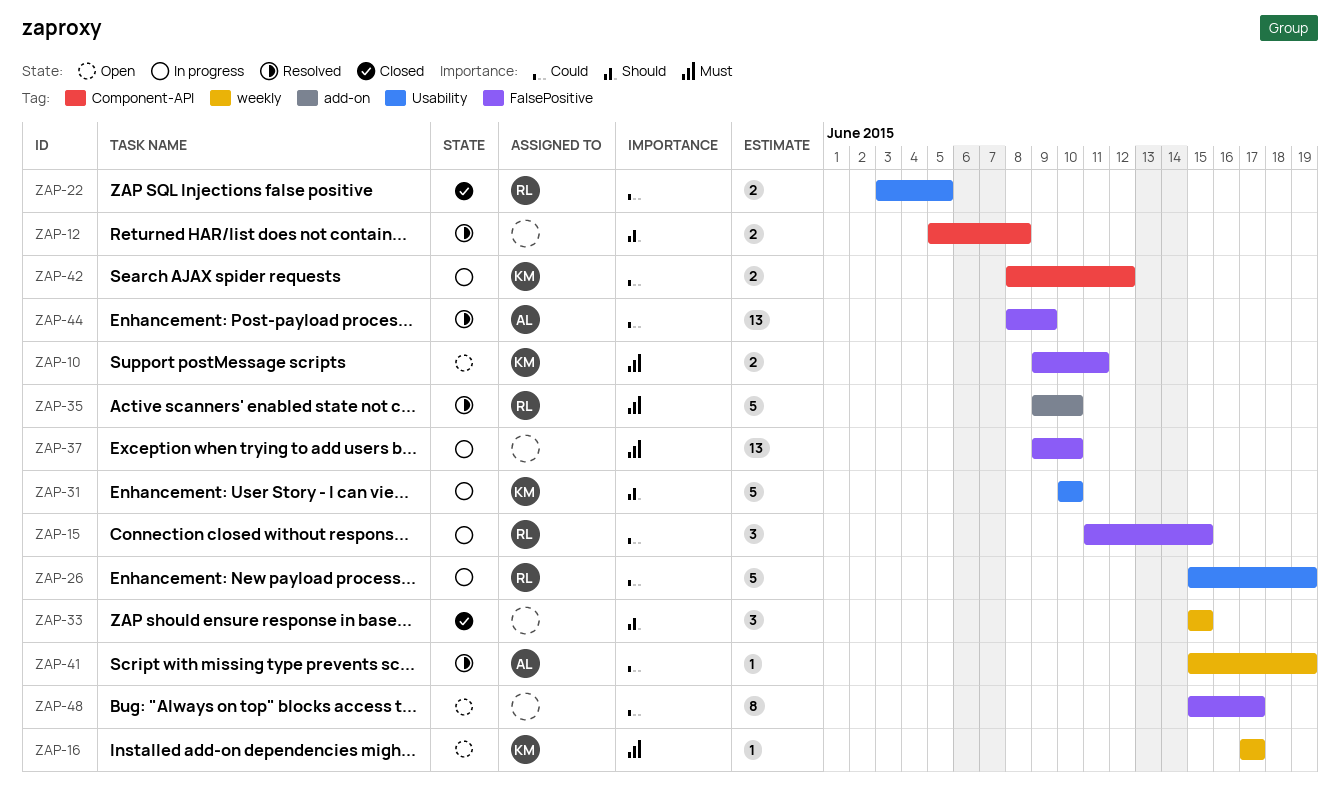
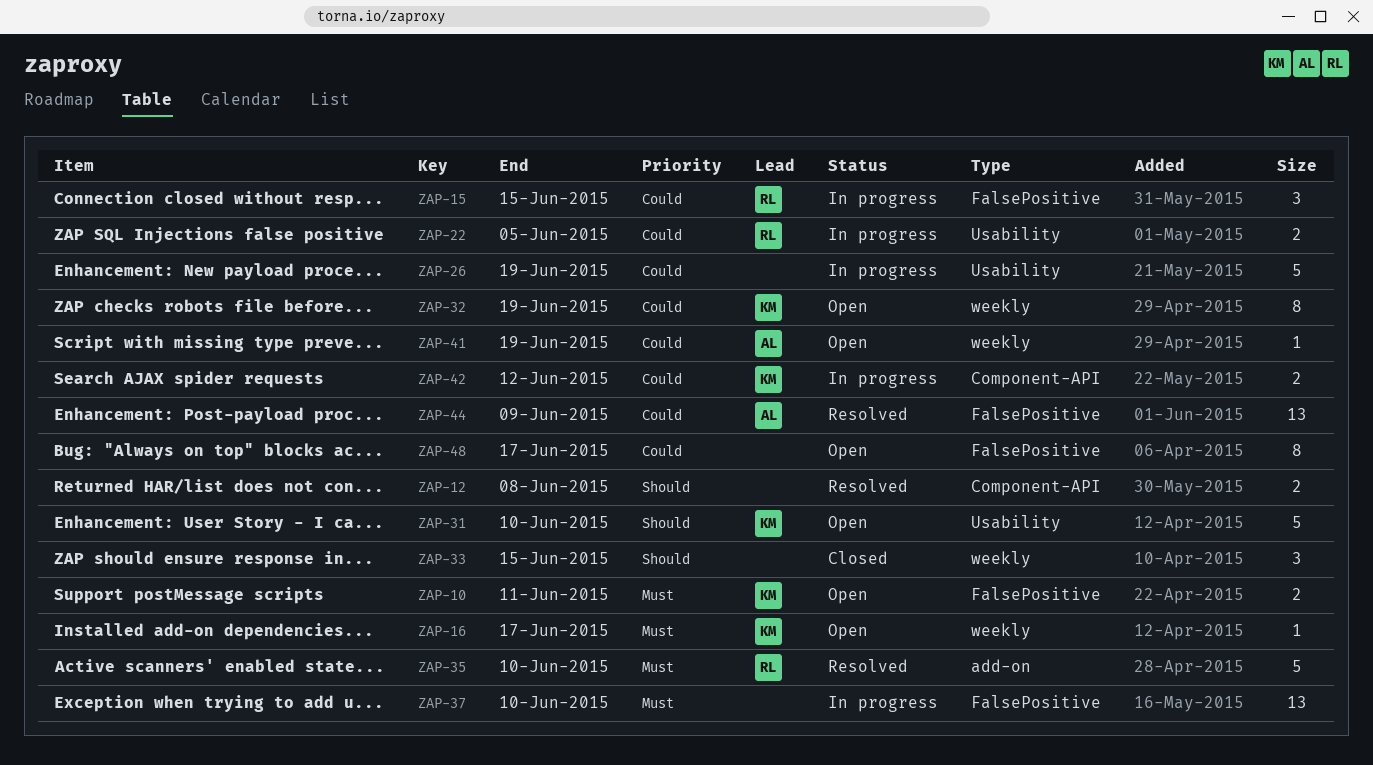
ZAP-22, status: Closed -> In progress
ZAP-26, owner: RL -> none
ZAP-31, status: In progress -> Open
ZAP-32: none -> present
ZAP-41, status: Resolved -> Open

